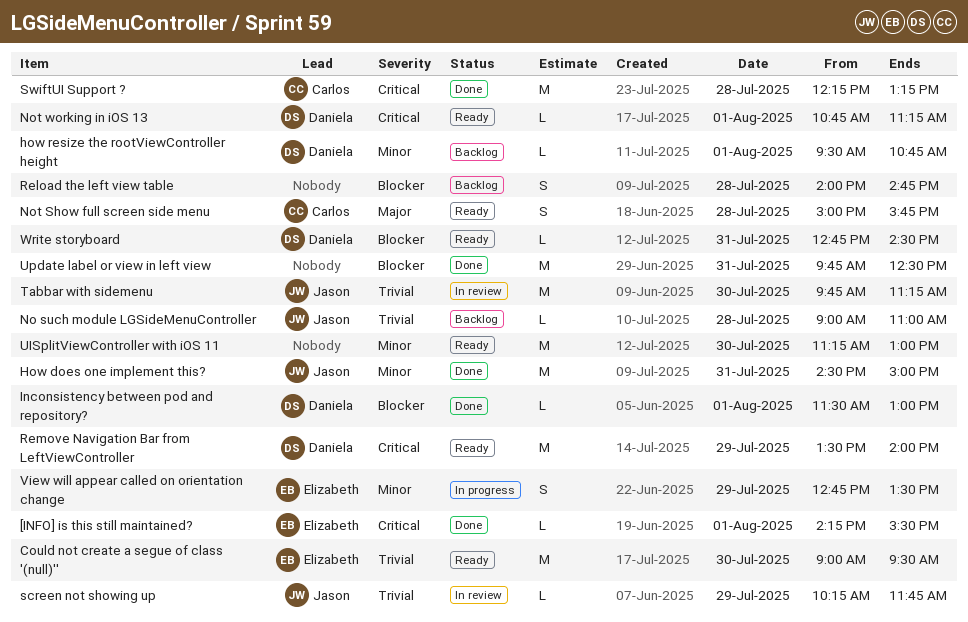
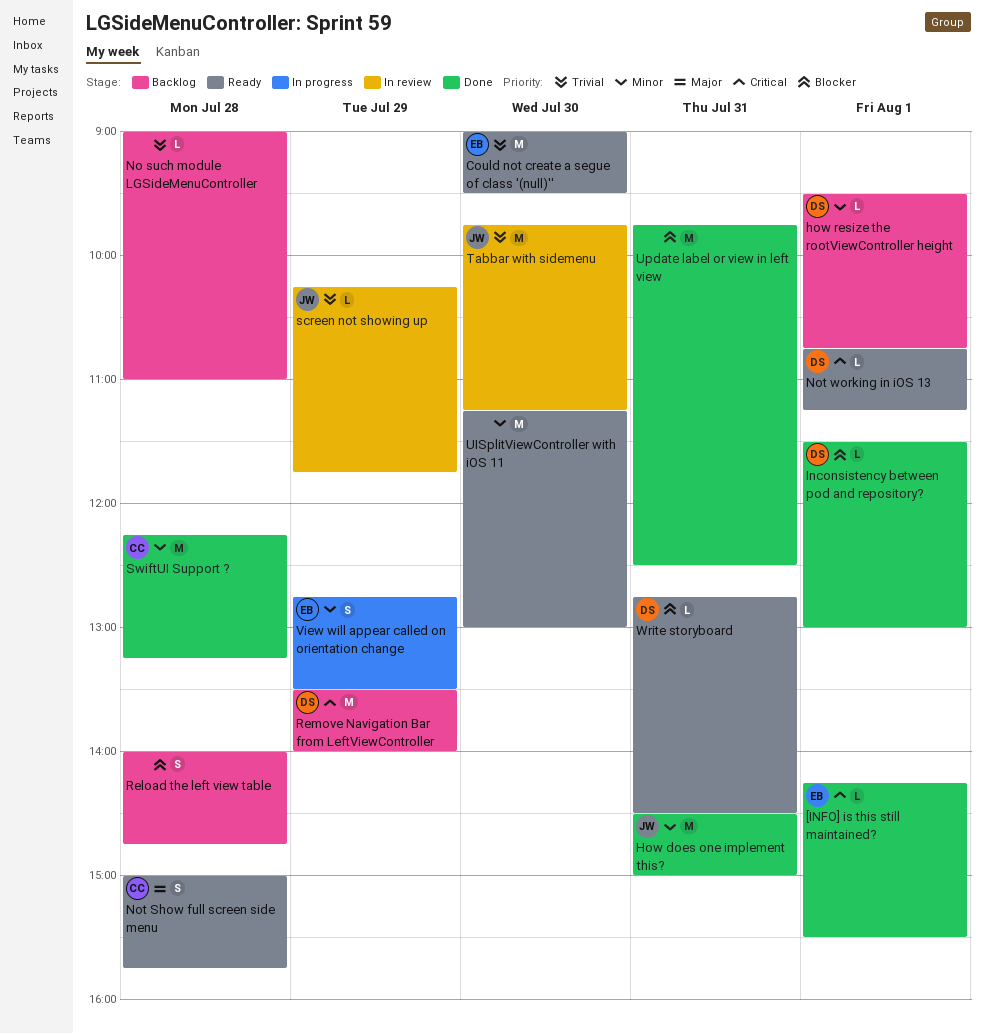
No such module LGSideMenuController, owner: Jason -> none
Remove Navigation Bar from LeftViewController, status: Ready -> Backlog
SwiftUI Support ?, priority: Critical -> Minor

